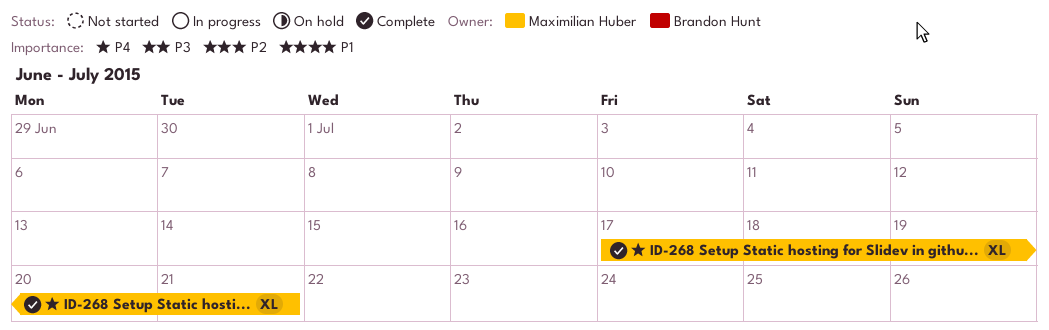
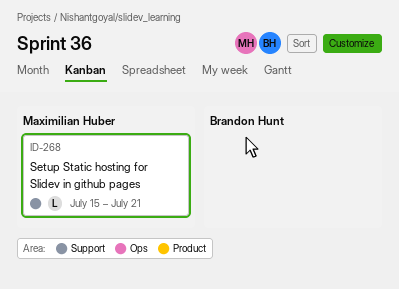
ID-268, estimate: XL -> L
ID-268, start: Jul 17 -> Jul 15

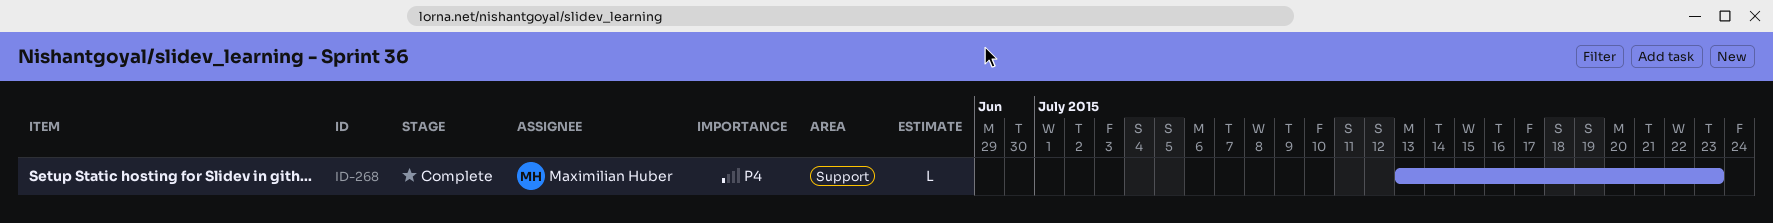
ID-268, start: Jul 15 -> Jul 13
ID-268, due: Jul 21 -> Jul 23

